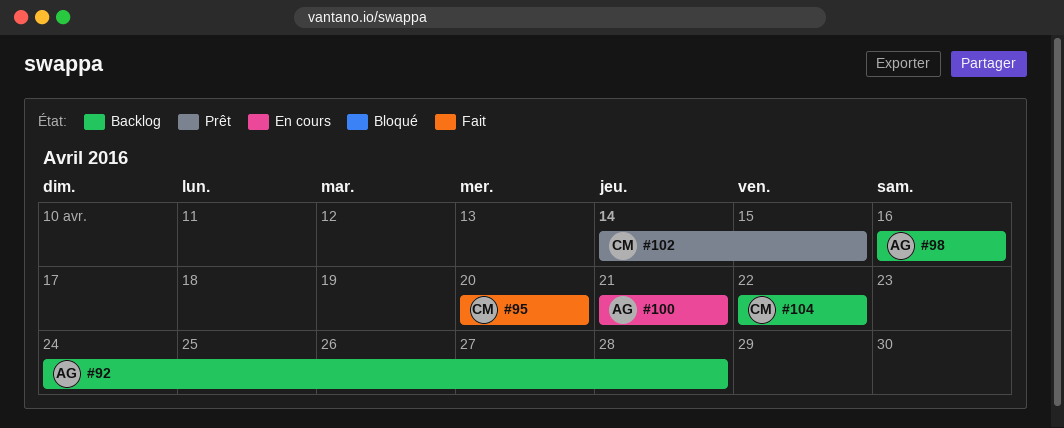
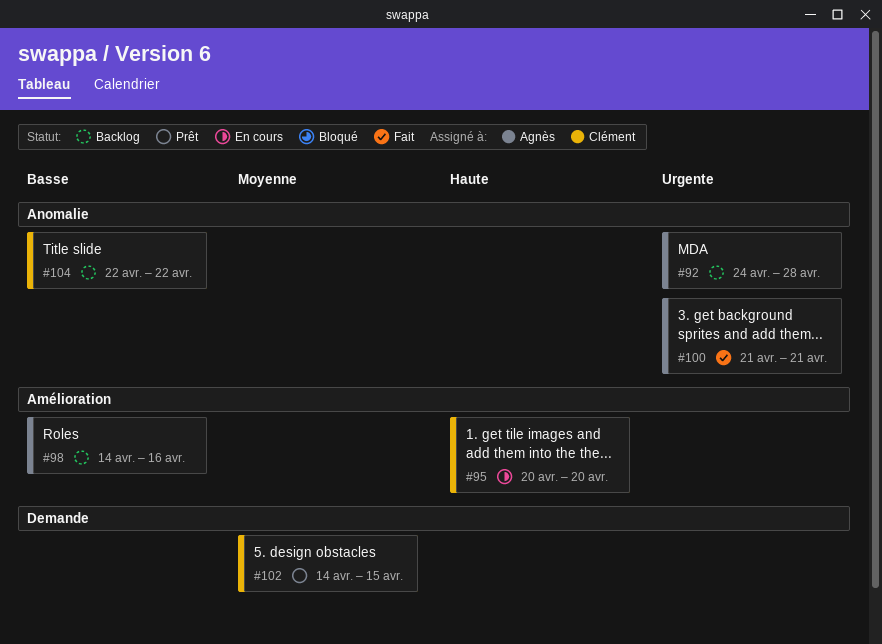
#95, status: Fait -> En cours
#98, start: Apr 16 -> Apr 14
#100, status: En cours -> Fait

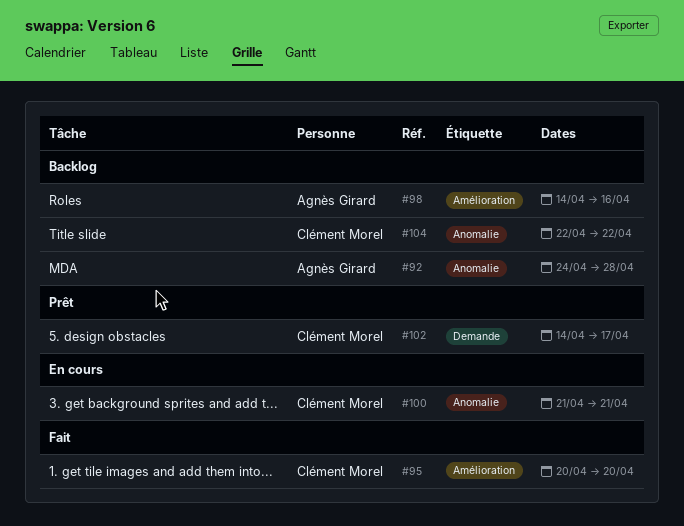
#95, status: En cours -> Fait
#100, status: Fait -> En cours
#100, owner: Agnès Girard -> Clément Morel
#102, due: Apr 15 -> Apr 17

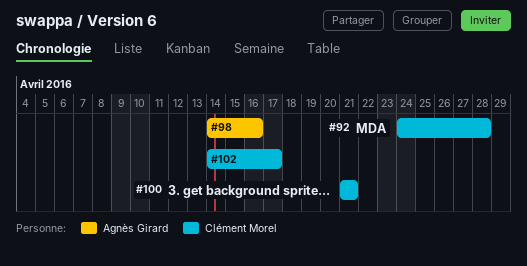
#92, owner: Agnès Girard -> Clément Morel
#95: present -> none
#104: present -> none

